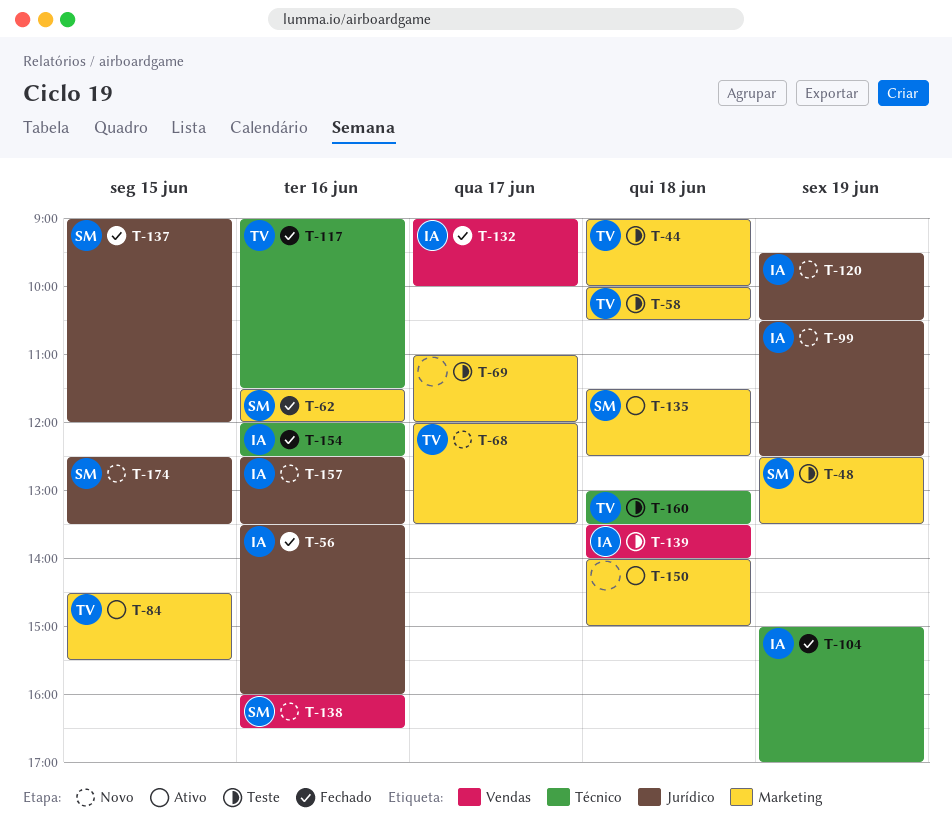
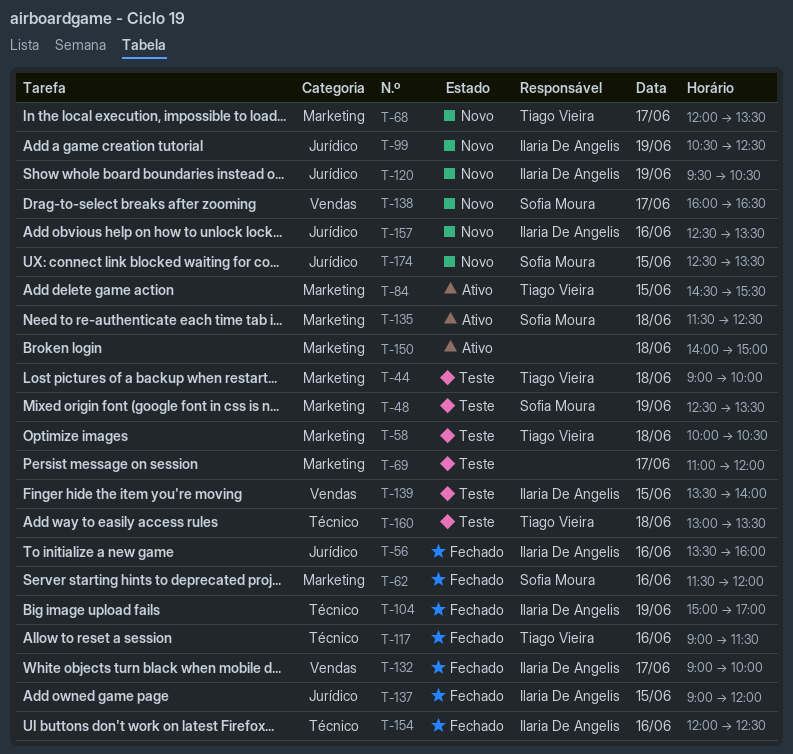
T-137, owner: Sofia Moura -> Ilaria De Angelis
T-138, day: Jun 16 -> Jun 17
T-139, day: Jun 18 -> Jun 15

